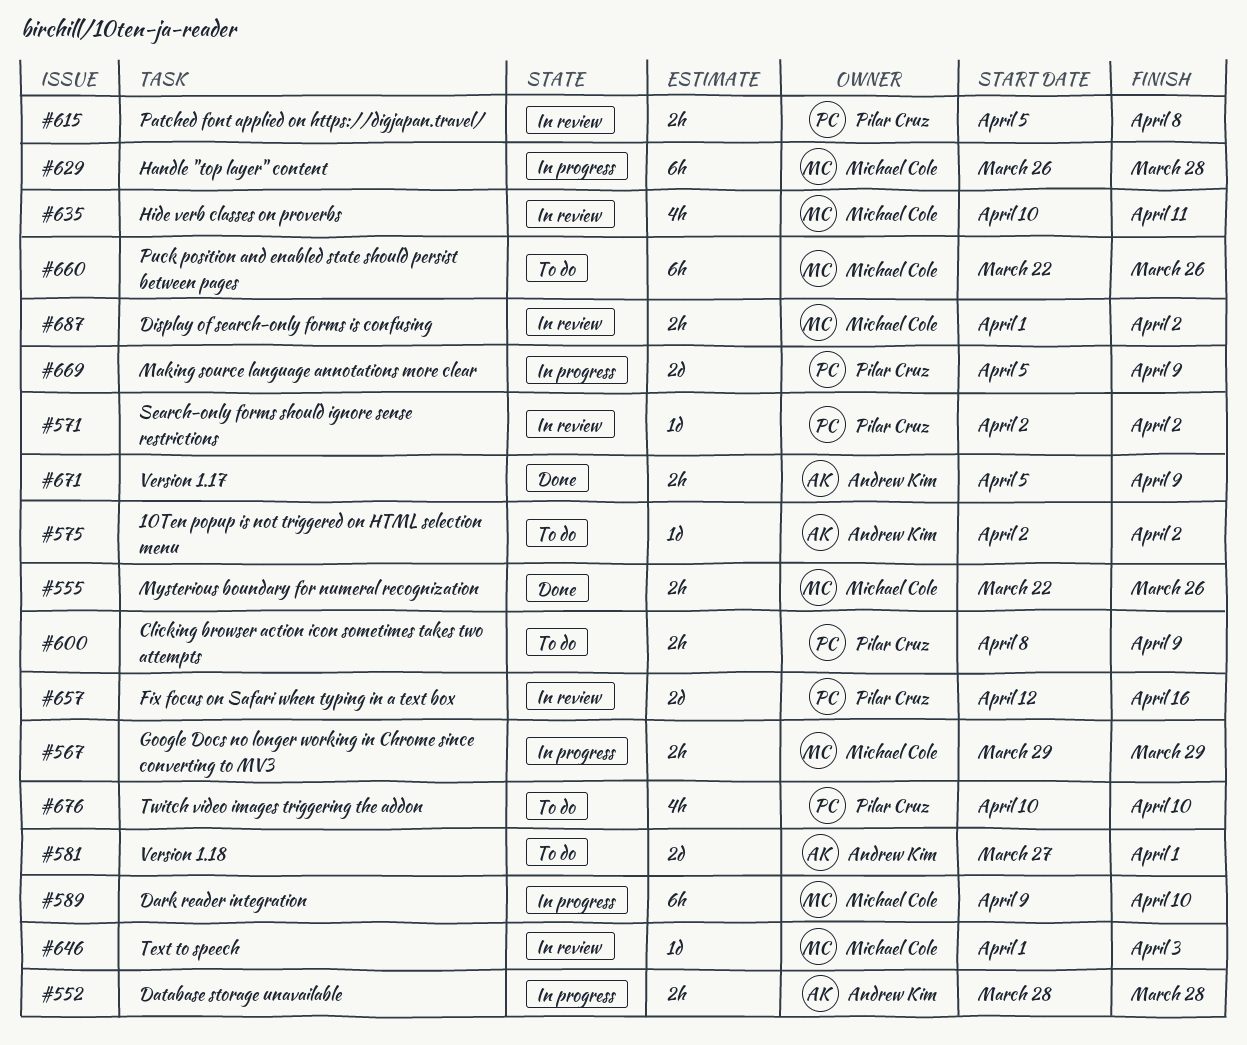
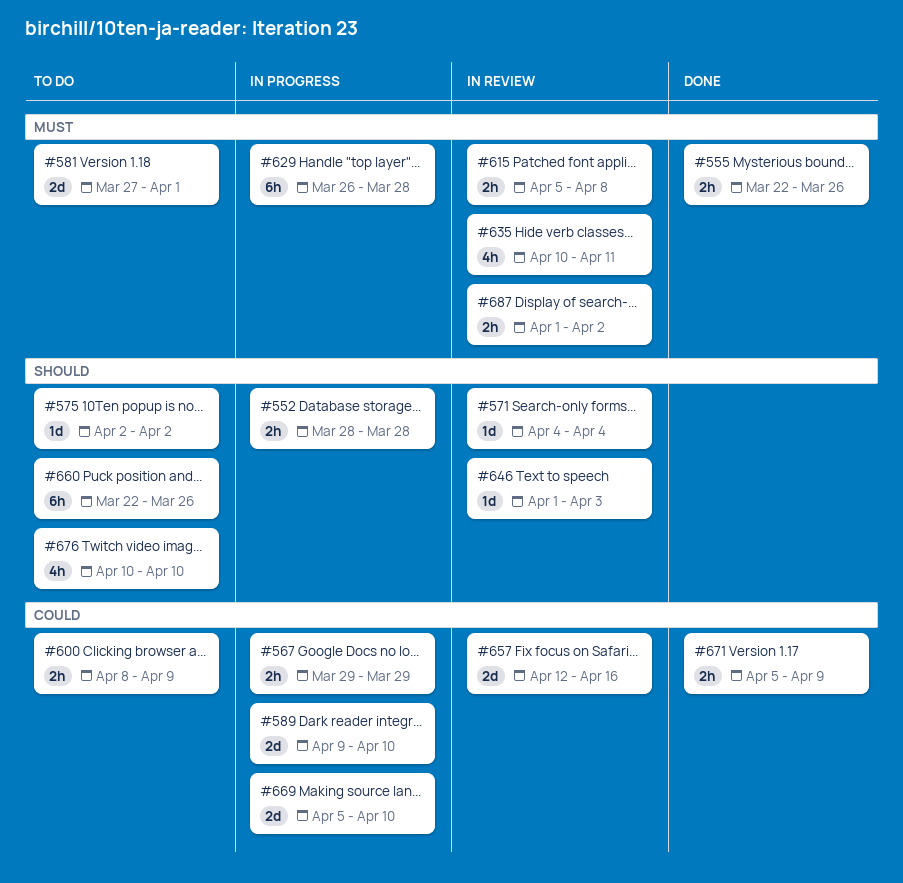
#571, start: Apr 2 -> Apr 4
#571, due: Apr 2 -> Apr 4
#589, estimate: 6h -> 2d
#669, due: Apr 9 -> Apr 10

